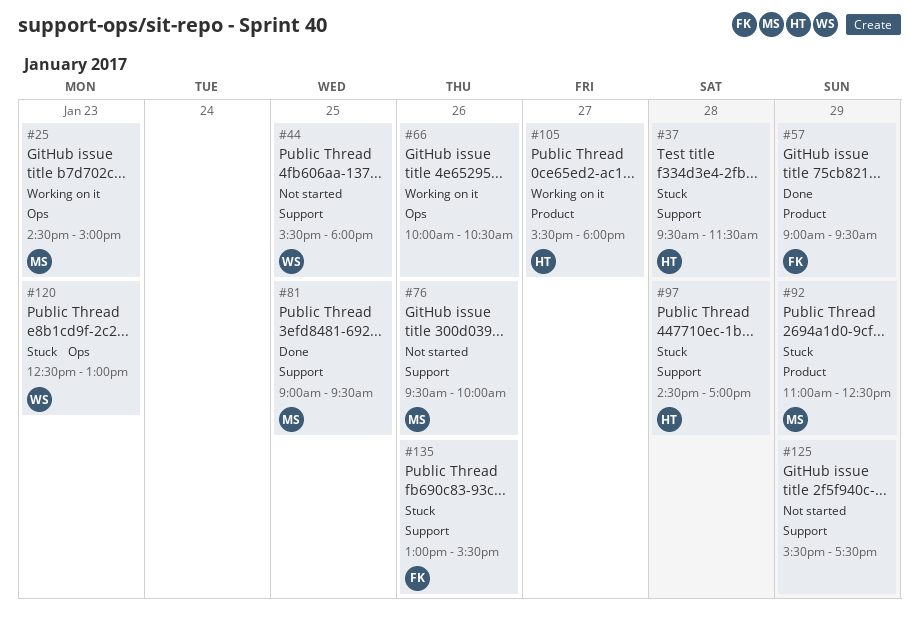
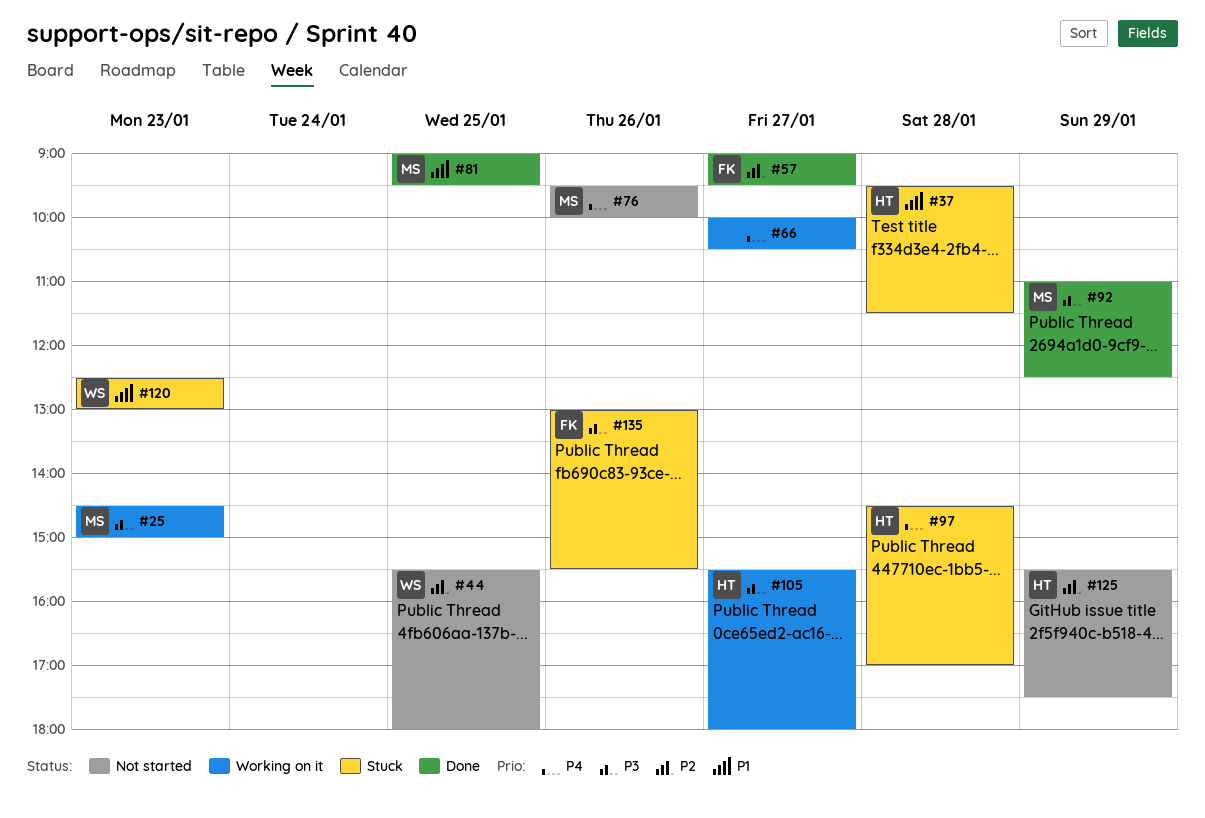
#57, day: Jan 29 -> Jan 27
#66, day: Jan 26 -> Jan 27
#92, status: Stuck -> Done
#125, owner: none -> HT

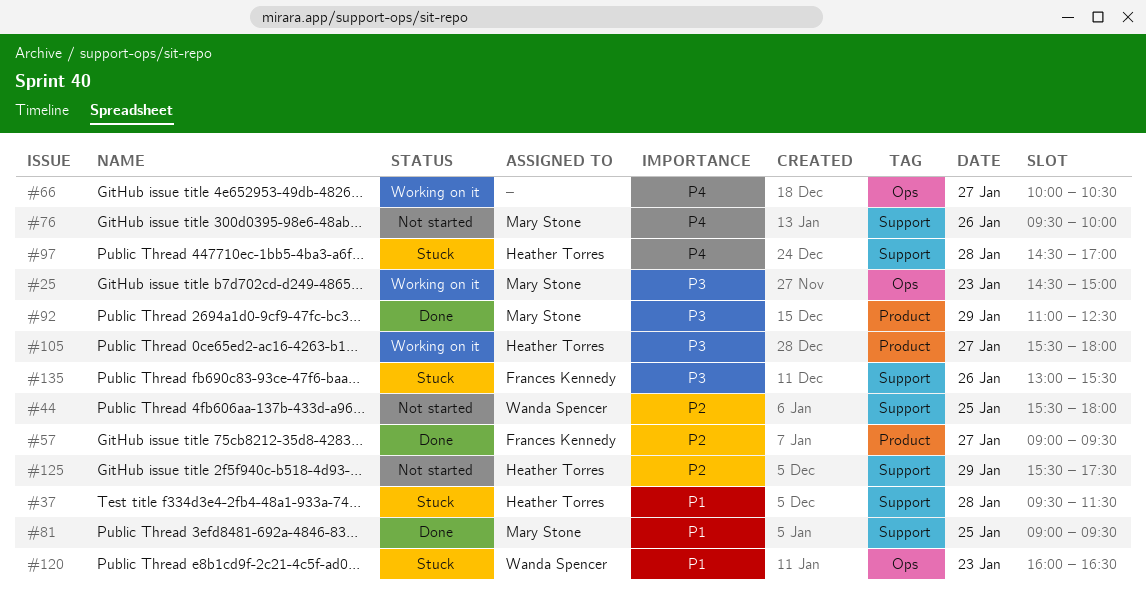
#120, begins: 12:30 -> 16:00
#120, ends: 13:00 -> 16:30

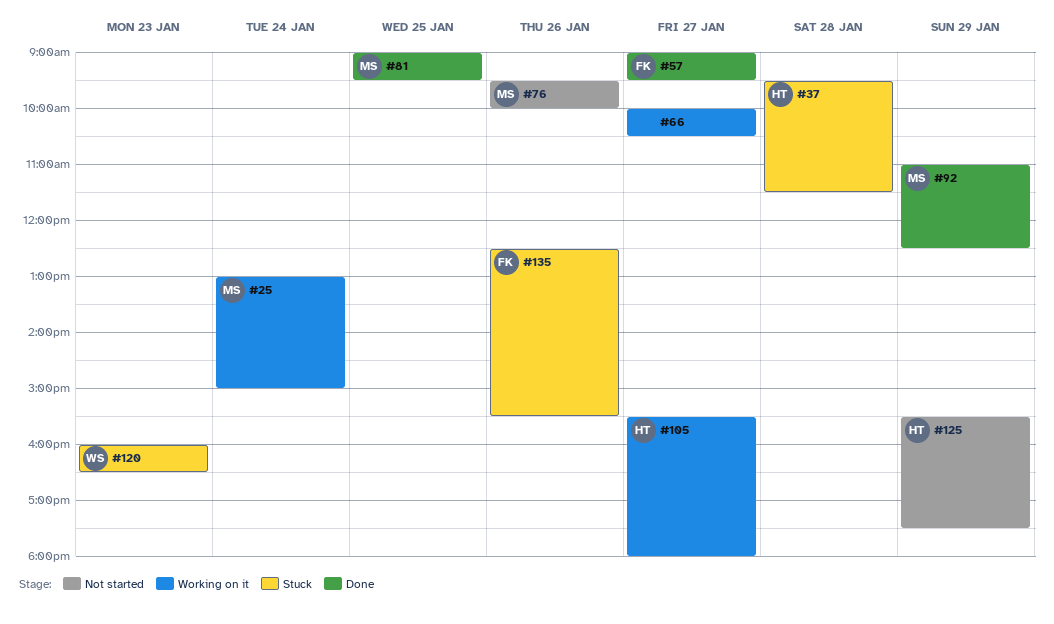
#25, day: Jan 23 -> Jan 24
#25, begins: 14:30 -> 13:00
#44: present -> none
#97: present -> none
#135, begins: 13:00 -> 12:30

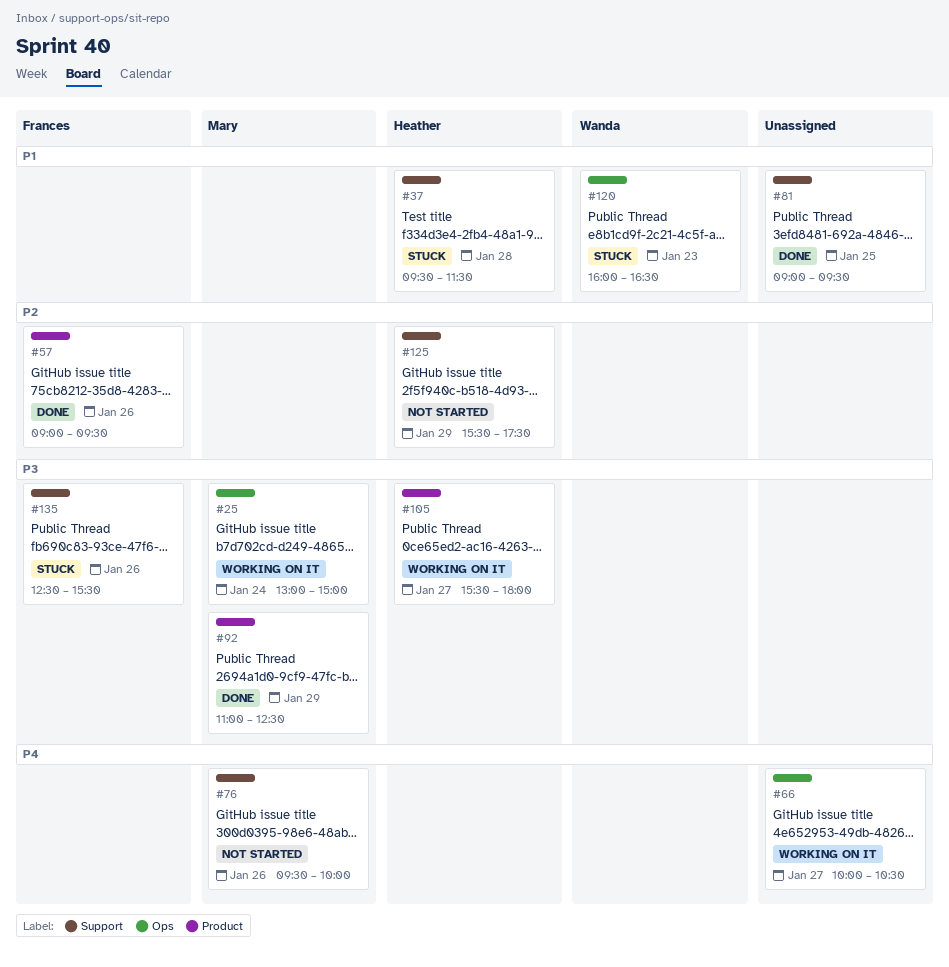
#57, day: Jan 27 -> Jan 26
#81, owner: Mary -> none

